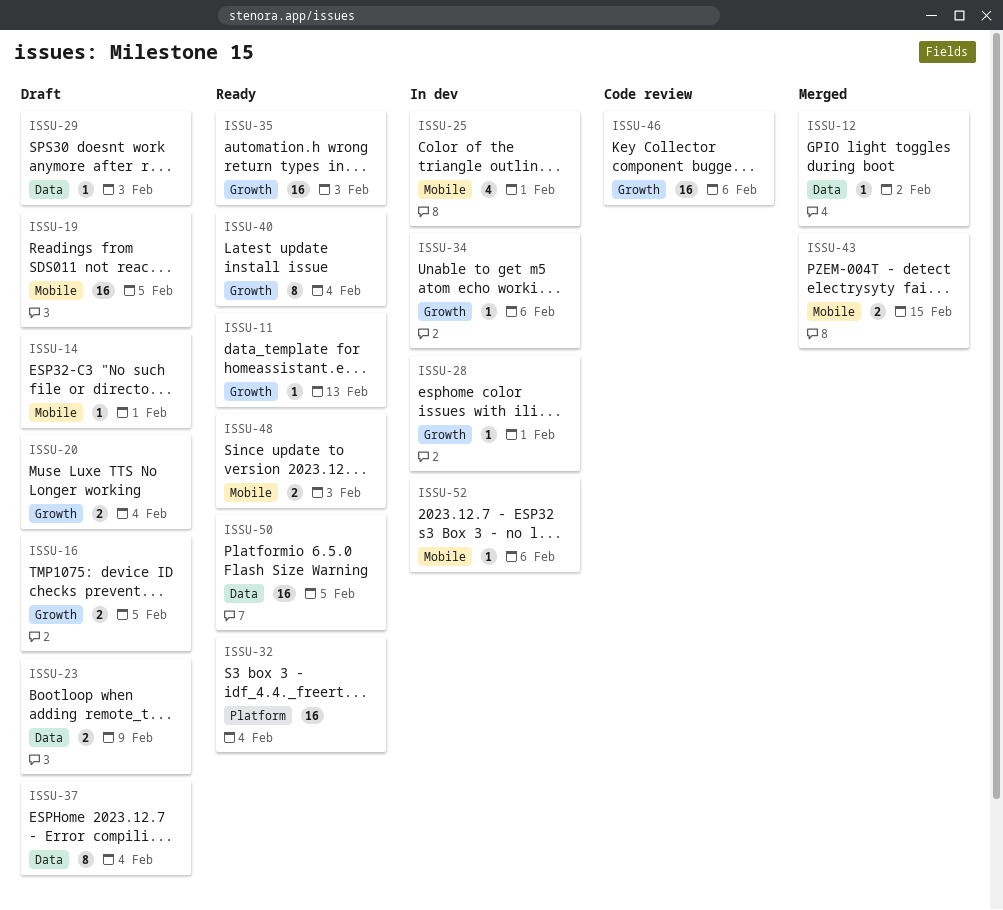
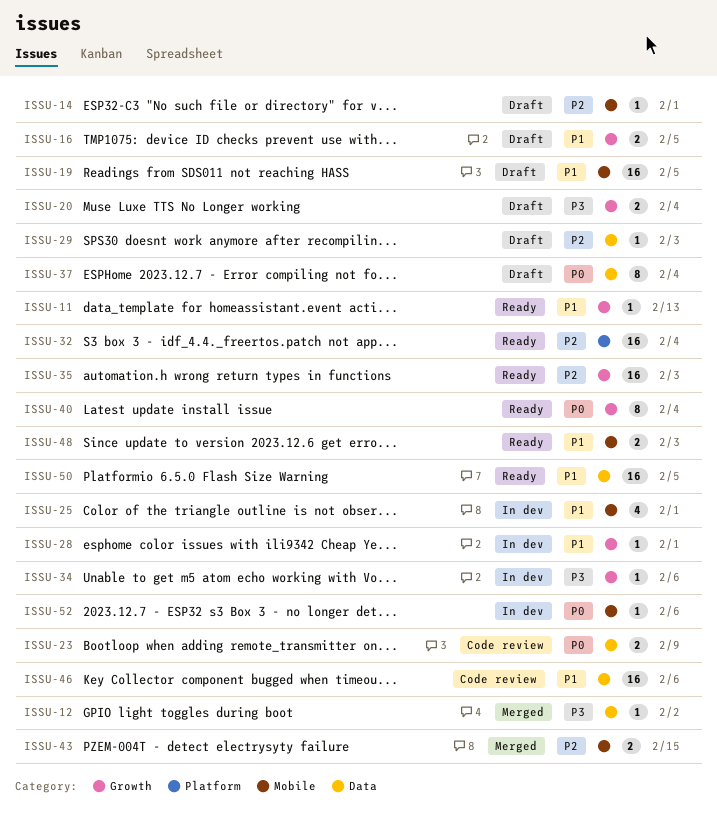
ISSU-23, status: Draft -> Code review
ISSU-46, label: Growth -> Data

